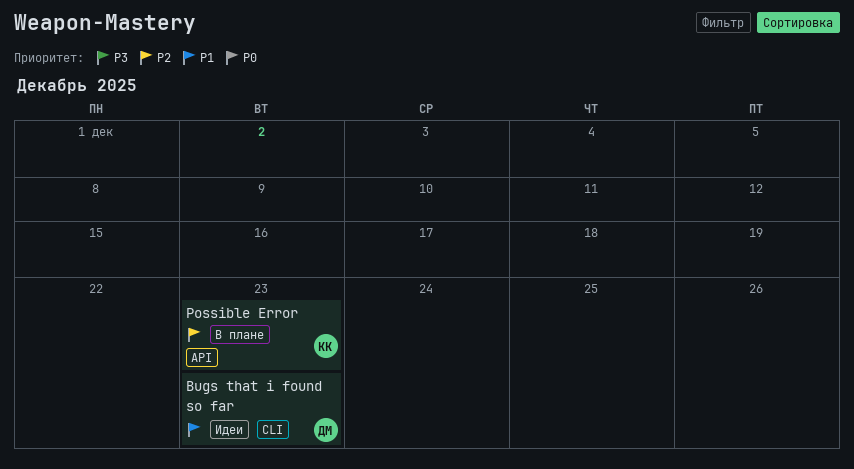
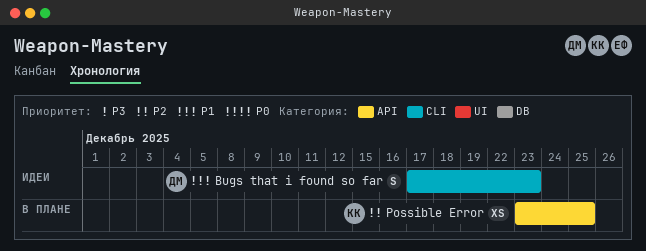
Possible Error, due: Dec 23 -> Dec 25

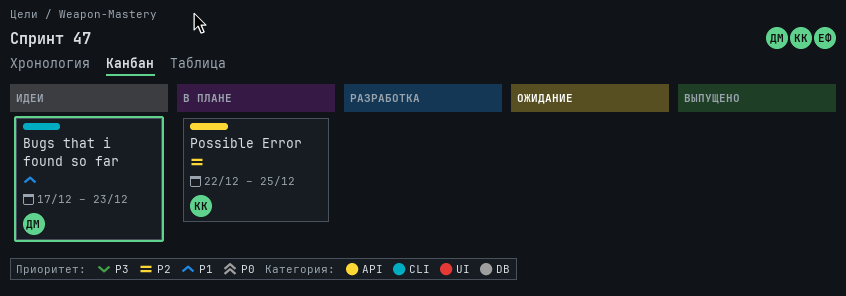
Possible Error, start: Dec 23 -> Dec 22

